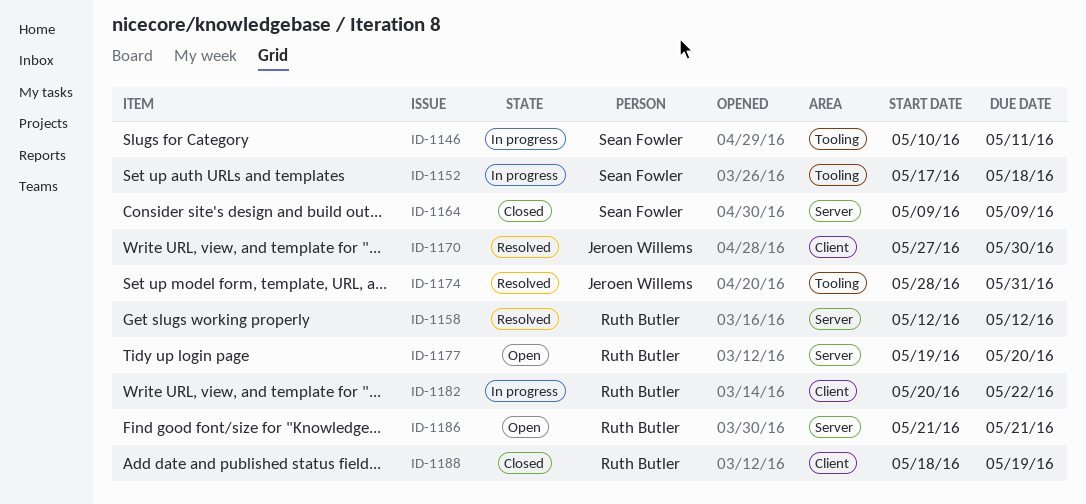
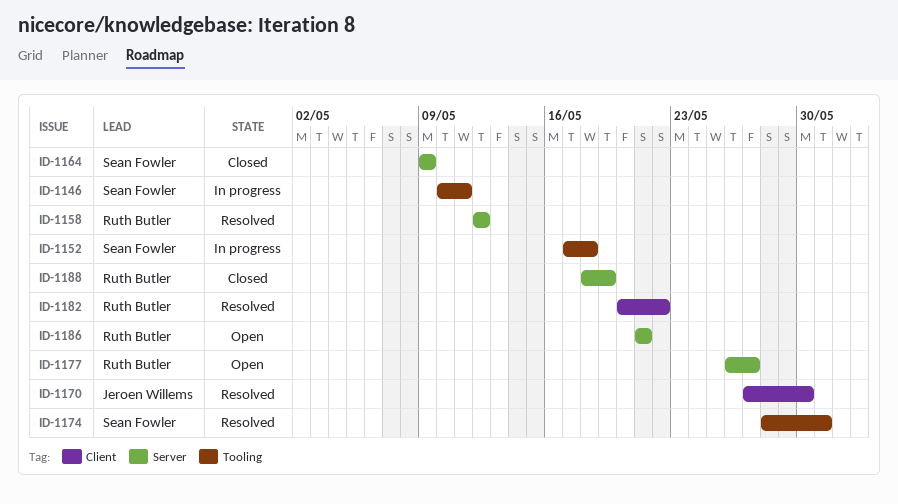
ID-1174, owner: Jeroen Willems -> Sean Fowler
ID-1177, start: May 19 -> May 26
ID-1177, due: May 20 -> May 27
ID-1182, status: In progress -> Resolved
ID-1188, label: Client -> Server

